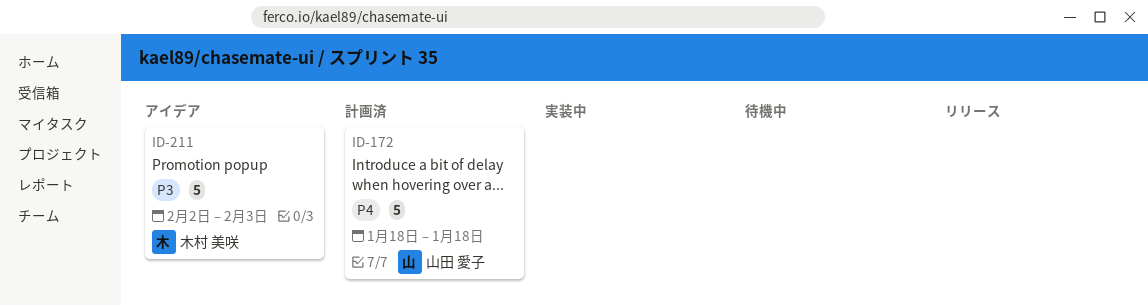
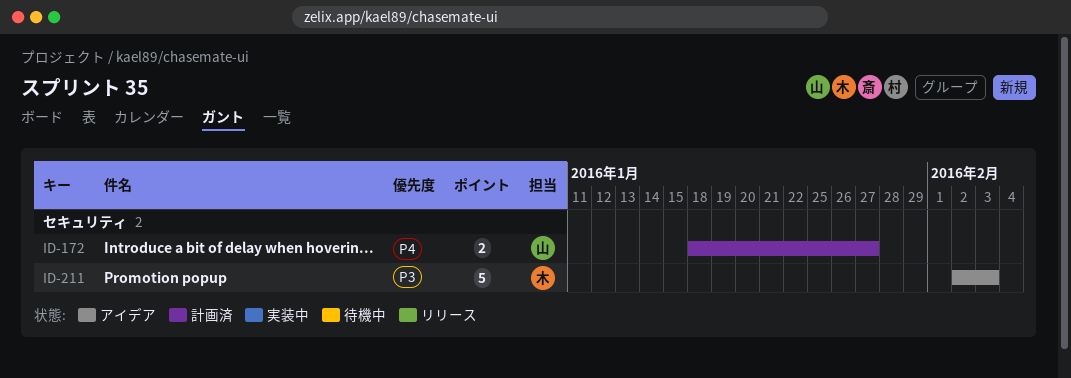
ID-172, estimate: 5 -> 2
ID-172, due: Jan 18 -> Jan 27

